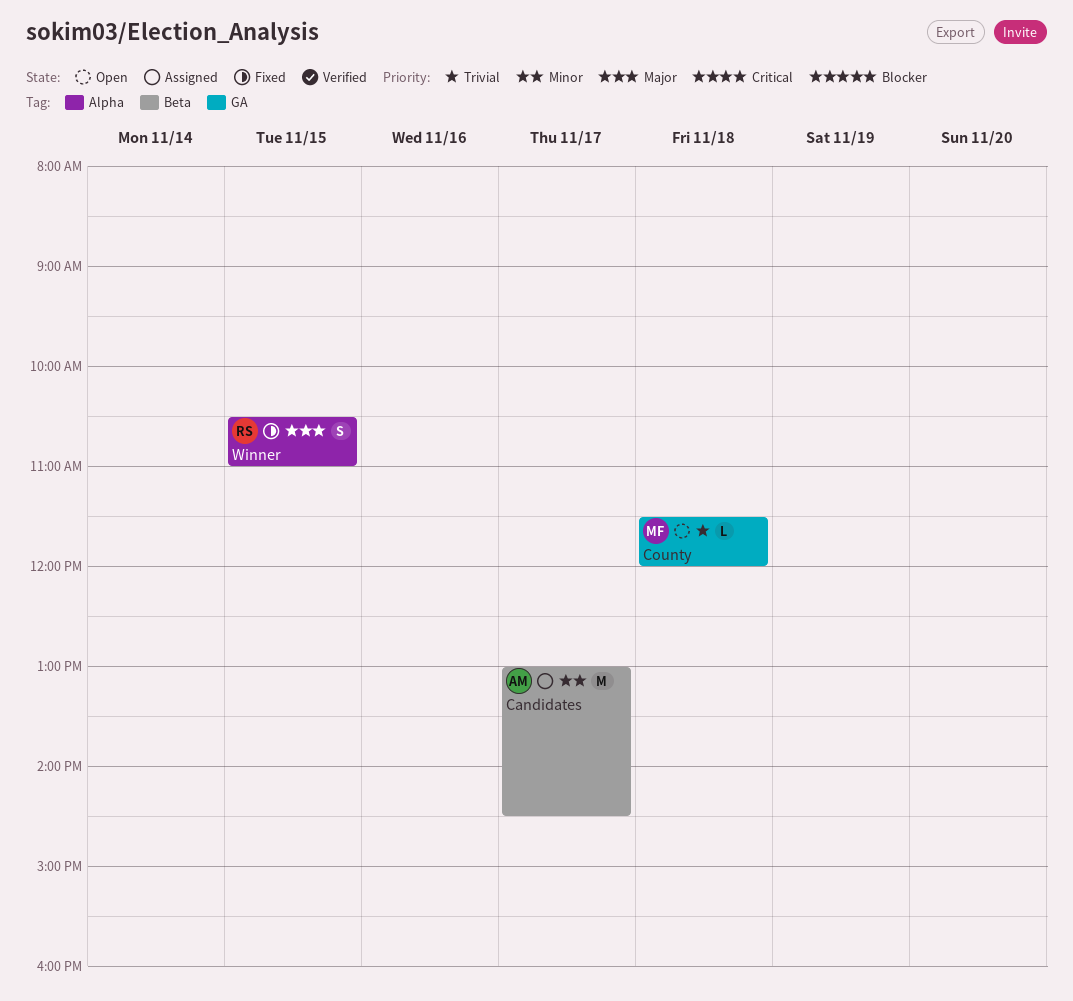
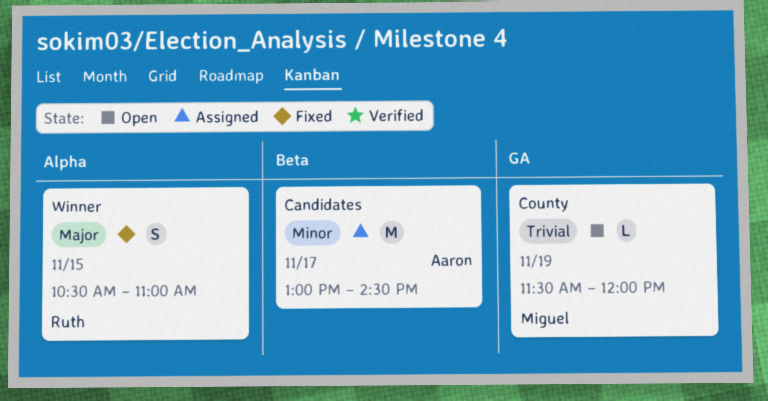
County, day: Nov 18 -> Nov 19

